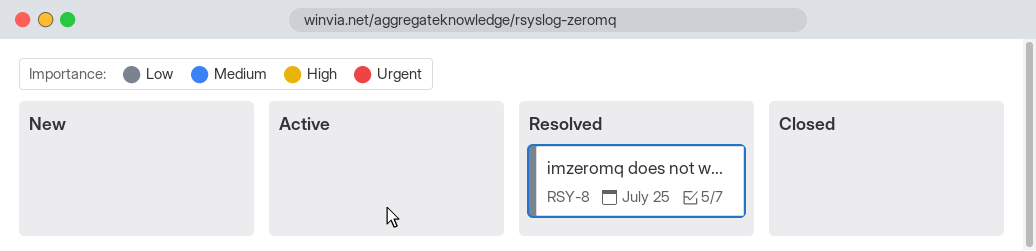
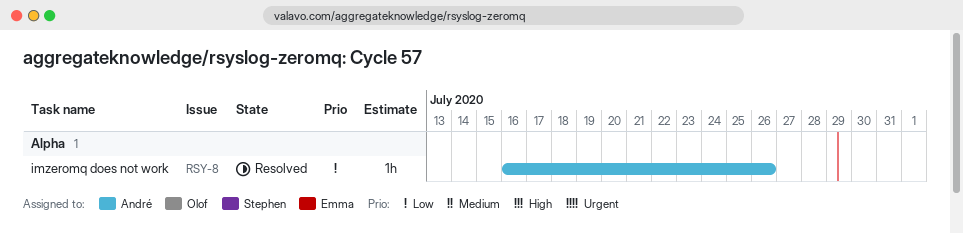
RSY-8, due: Jul 25 -> Jul 26

